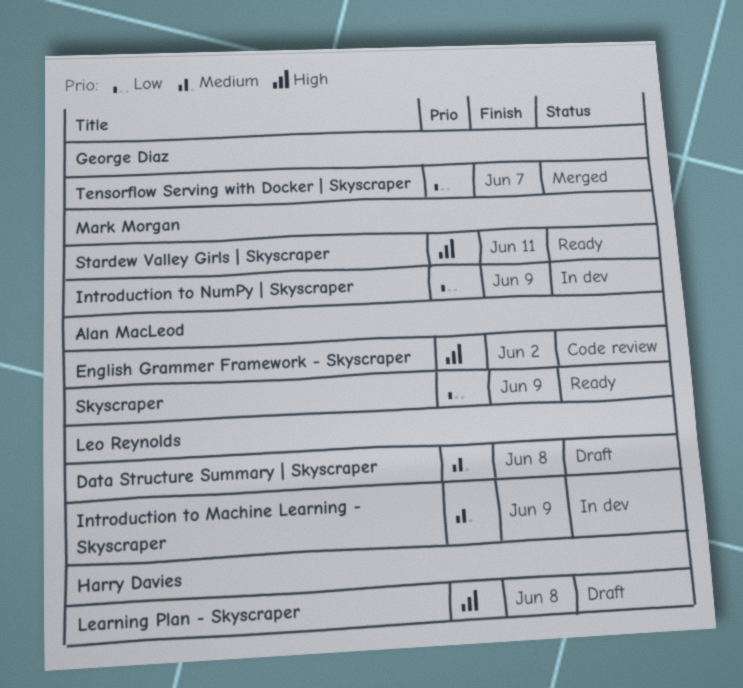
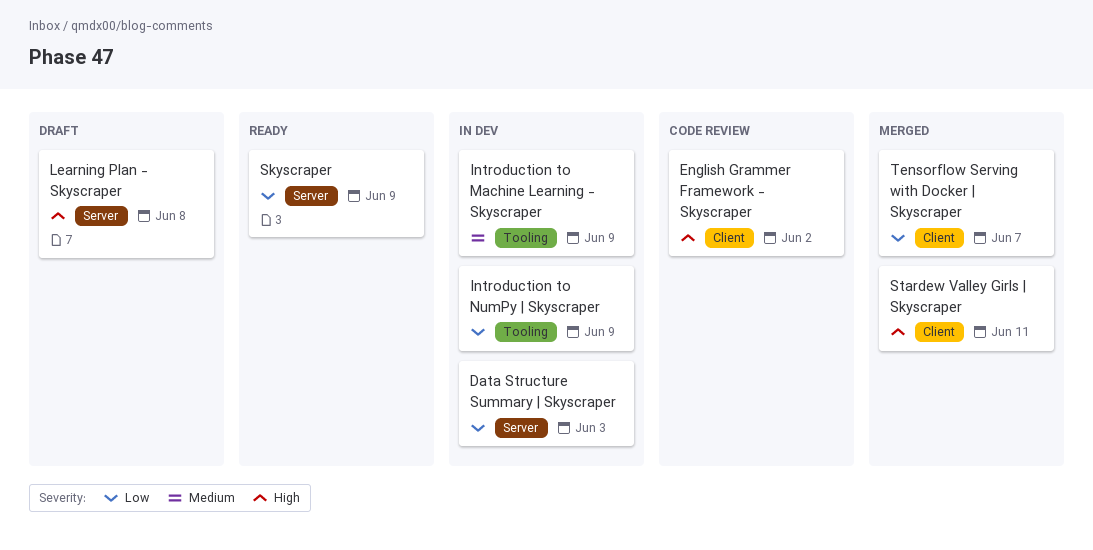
Data Structure Summary | Skyscraper, status: Draft -> In dev
Data Structure Summary | Skyscraper, priority: Medium -> Low
Data Structure Summary | Skyscraper, due: Jun 8 -> Jun 3
Stardew Valley Girls | Skyscraper, status: Ready -> Merged

